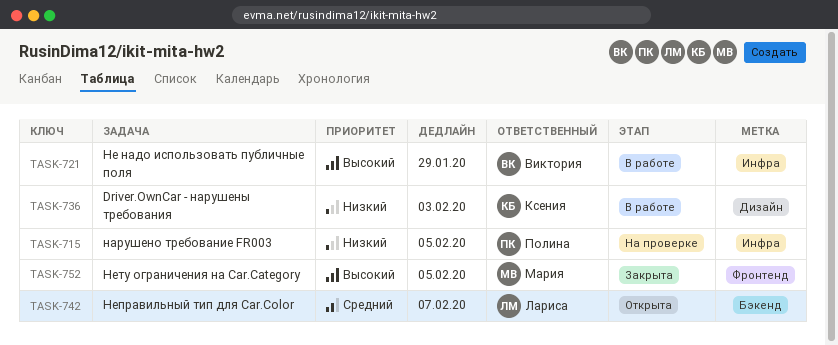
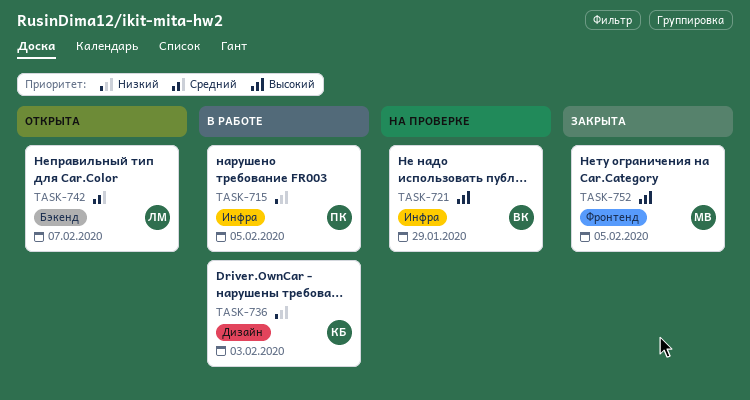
TASK-715, status: На проверке -> В работе
TASK-721, status: В работе -> На проверке

